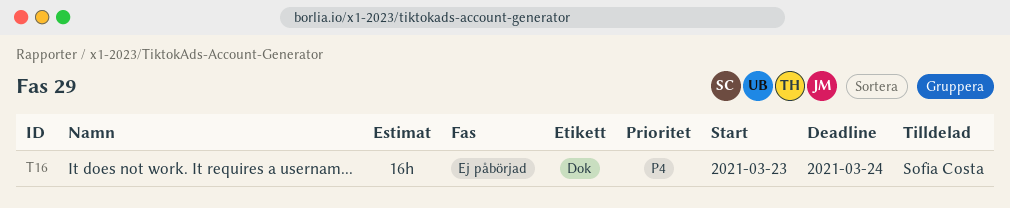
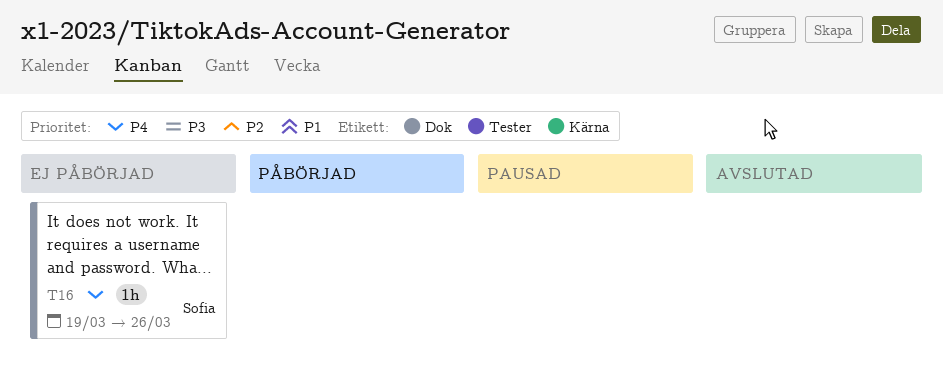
T16, estimate: 16h -> 1h
T16, start: Mar 23 -> Mar 19
T16, due: Mar 24 -> Mar 26

